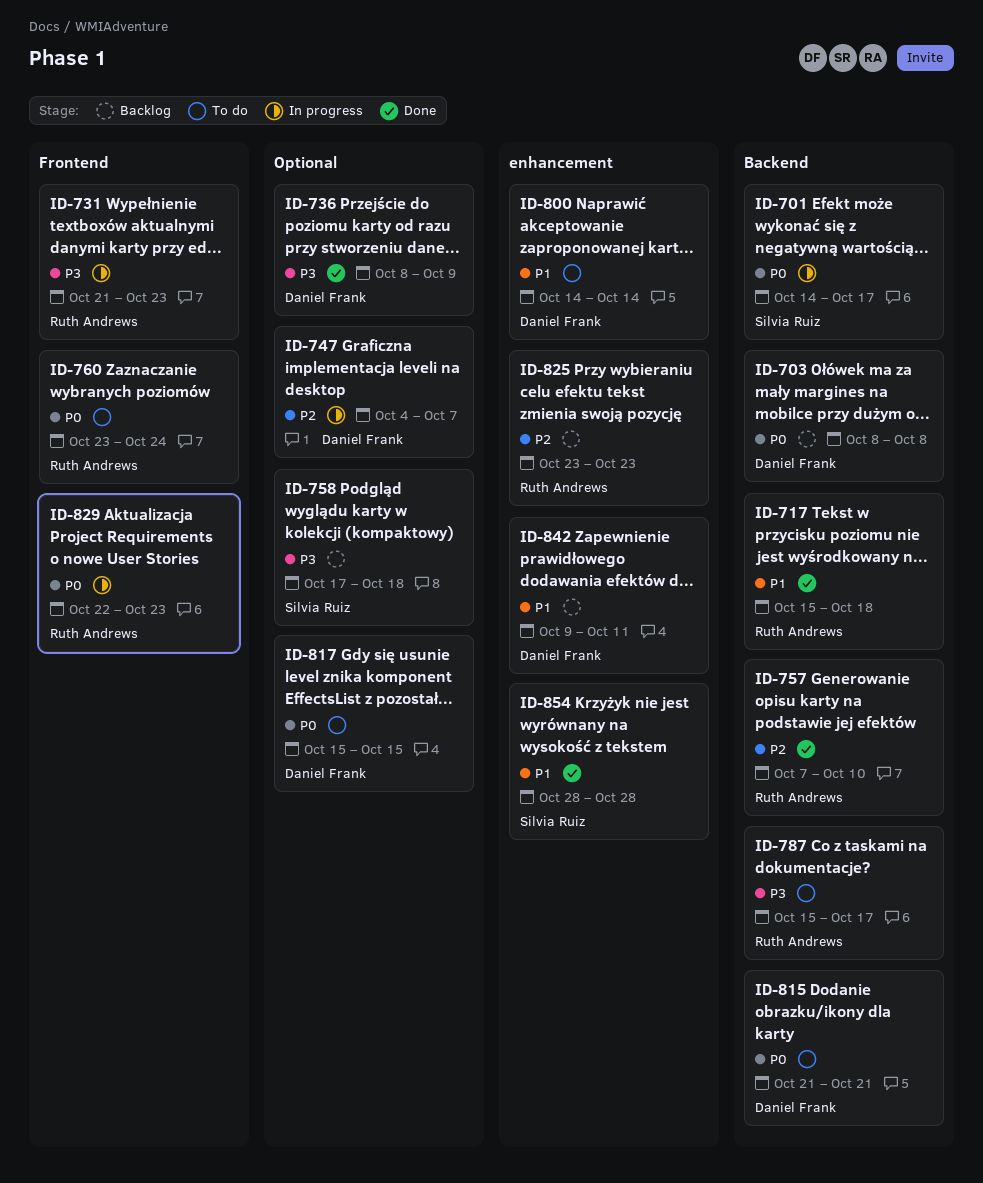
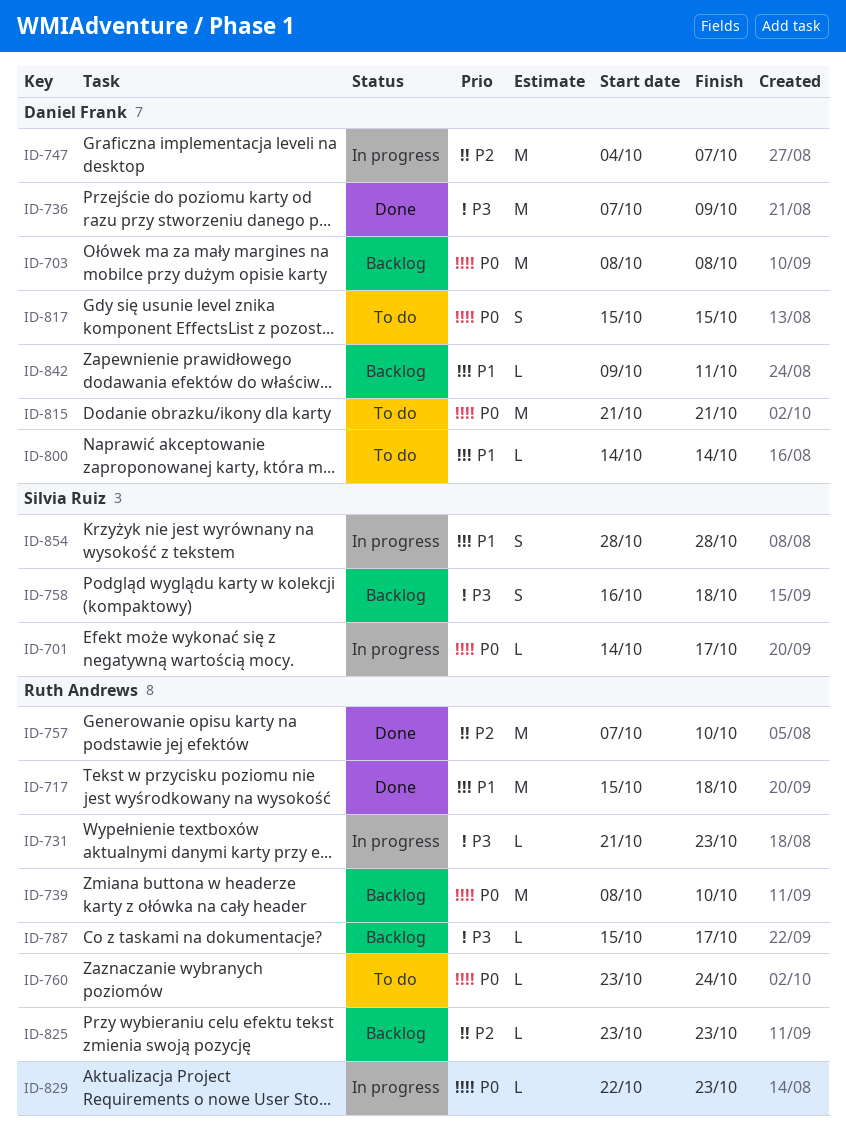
ID-736, start: Oct 8 -> Oct 7
ID-739: none -> present
ID-758, start: Oct 17 -> Oct 16
ID-787, status: To do -> Backlog
ID-854, status: Done -> In progress

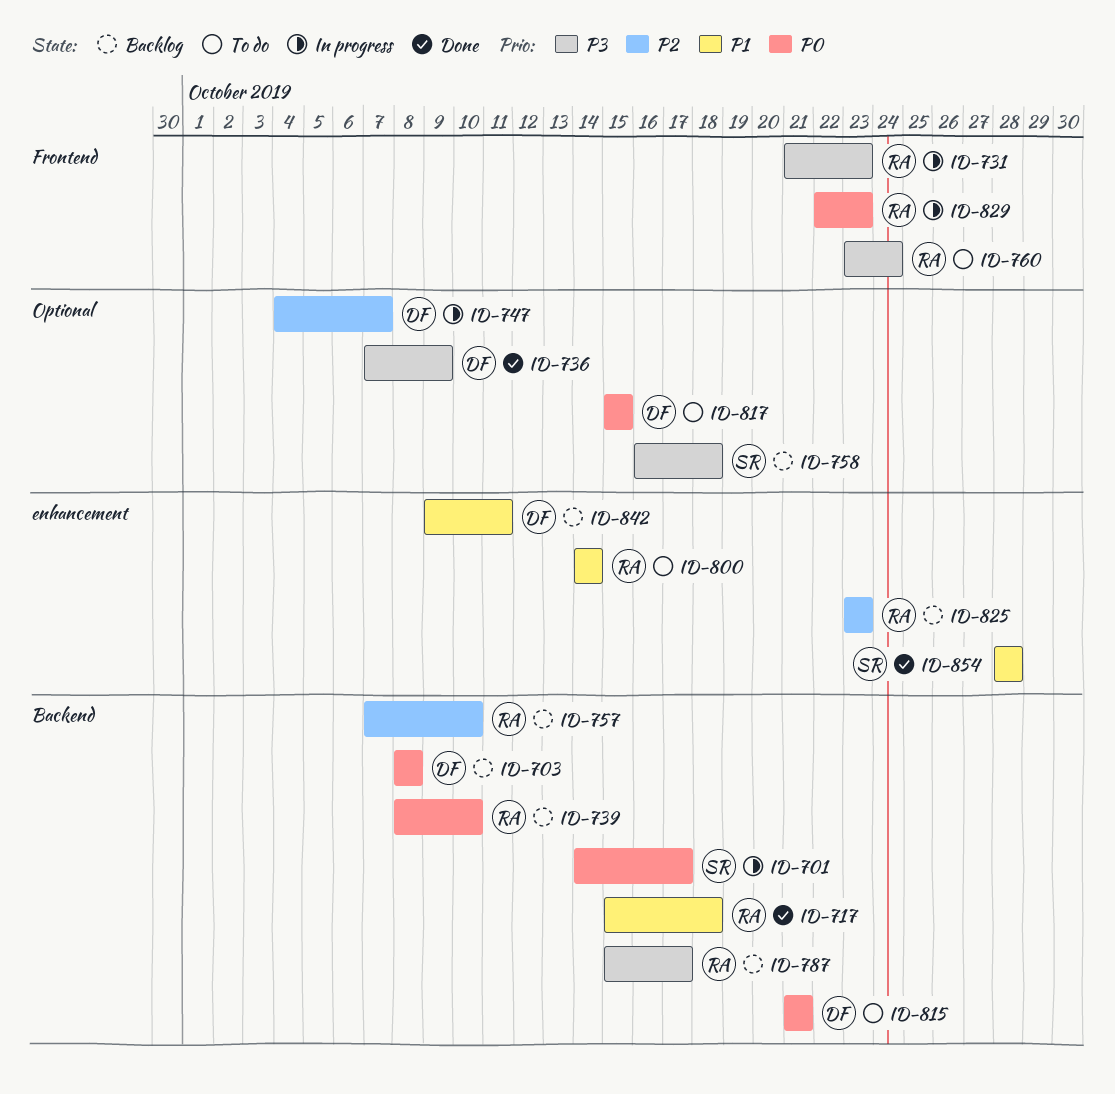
ID-757, status: Done -> Backlog
ID-760, priority: P0 -> P3
ID-800, owner: Daniel Frank -> Ruth Andrews
ID-854, status: In progress -> Done

